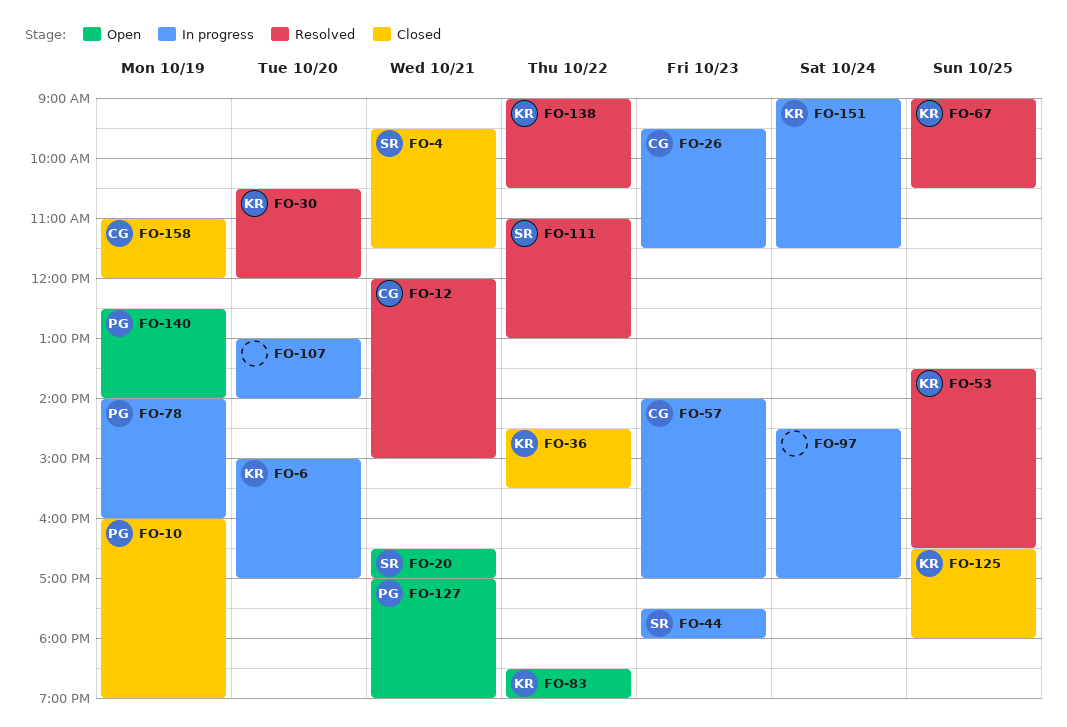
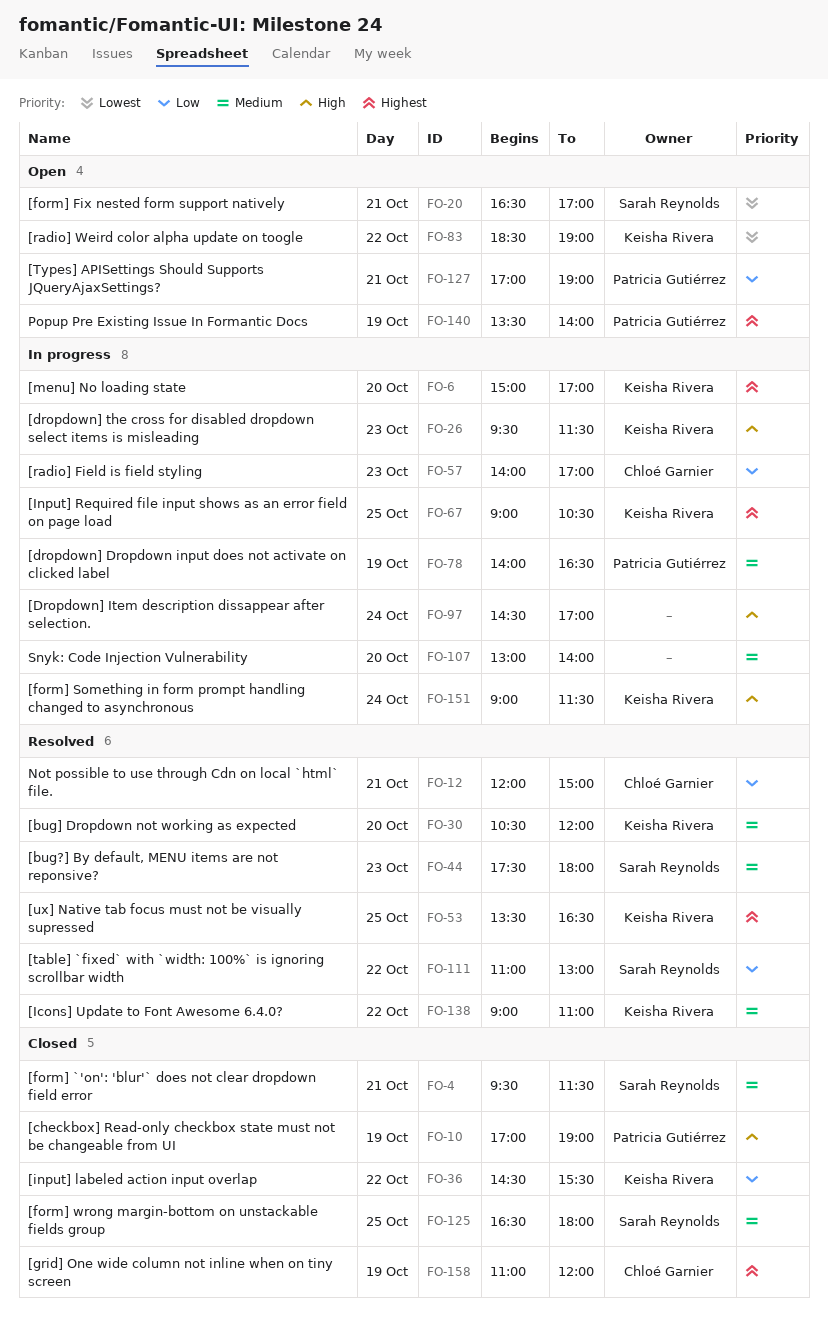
FO-10, begins: 16:00 -> 17:00
FO-26, owner: Chloé Garnier -> Keisha Rivera
FO-44, status: In progress -> Resolved
FO-67, status: Resolved -> In progress
FO-78, ends: 16:00 -> 16:30
FO-125, owner: Keisha Rivera -> Sarah Reynolds
FO-138, ends: 10:30 -> 11:00
FO-140, begins: 12:30 -> 13:30

